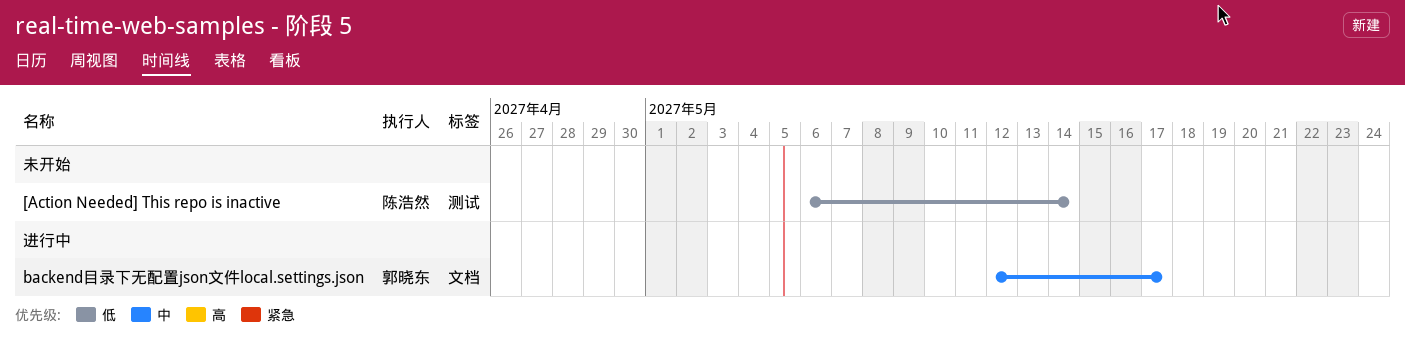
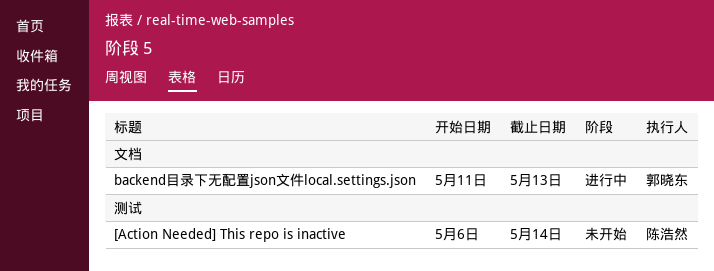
backend目录下无配置json文件local.settings.json, start: May 12 -> May 11
backend目录下无配置json文件local.settings.json, due: May 17 -> May 13

